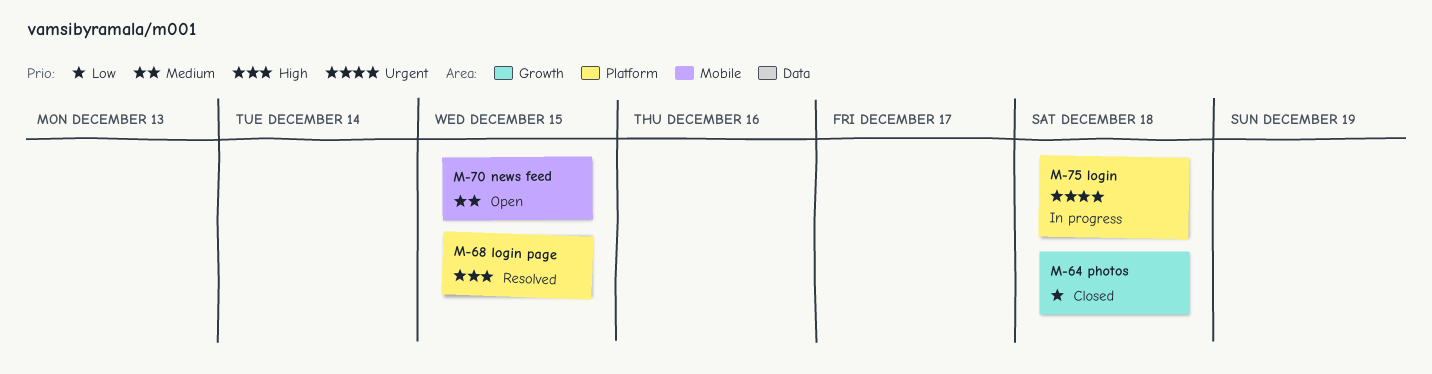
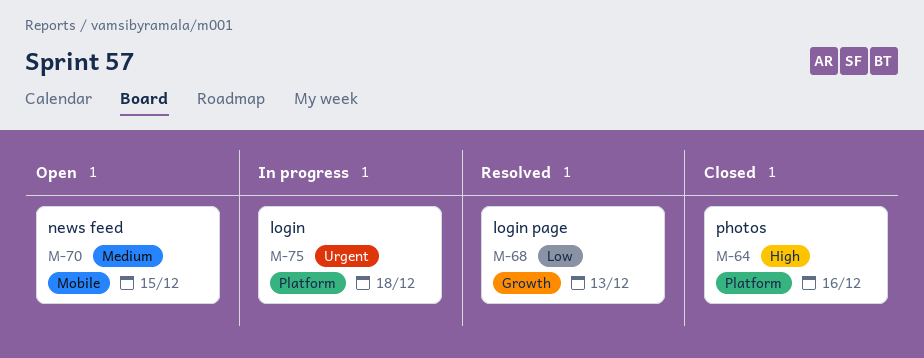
M-64, priority: Low -> High
M-64, label: Growth -> Platform
M-64, due: Dec 18 -> Dec 16
M-68, priority: High -> Low
M-68, label: Platform -> Growth
M-68, due: Dec 15 -> Dec 13

